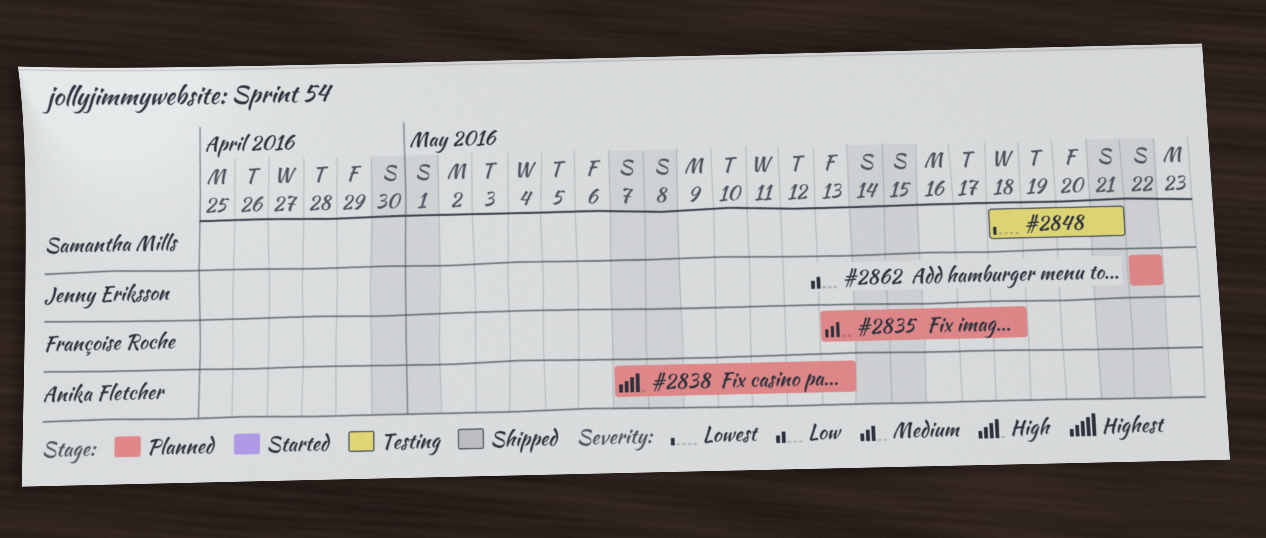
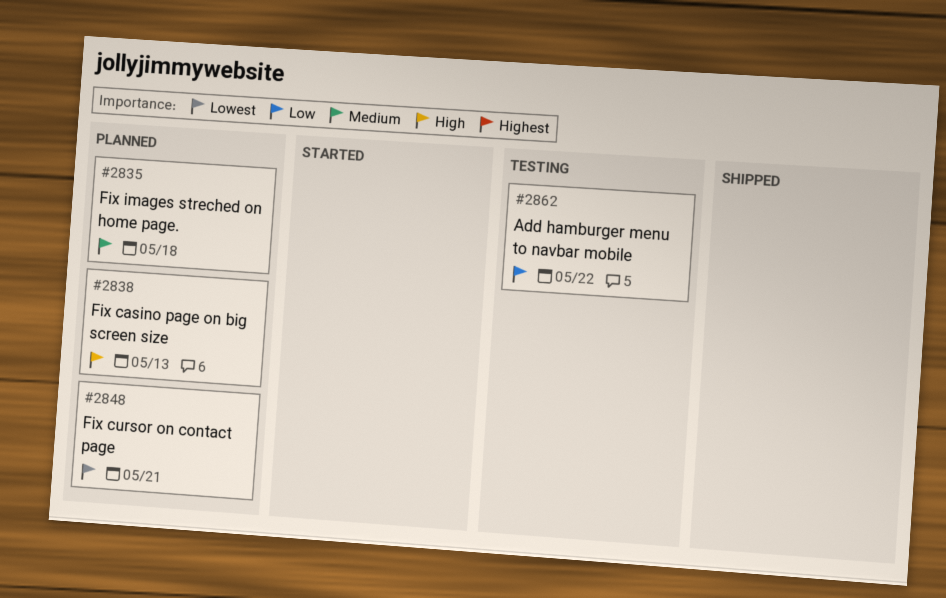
#2848, status: Testing -> Planned
#2862, status: Planned -> Testing

